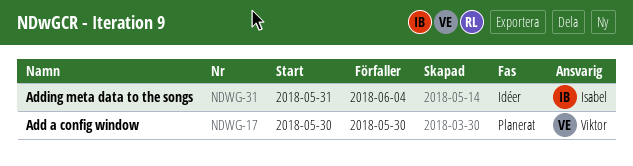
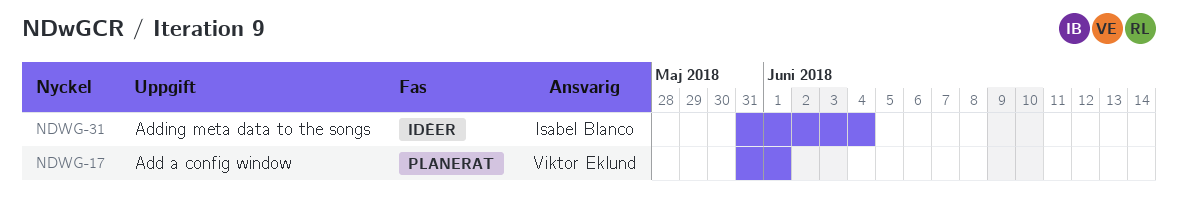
NDWG-17, start: May 30 -> May 31
NDWG-17, due: May 30 -> Jun 1

